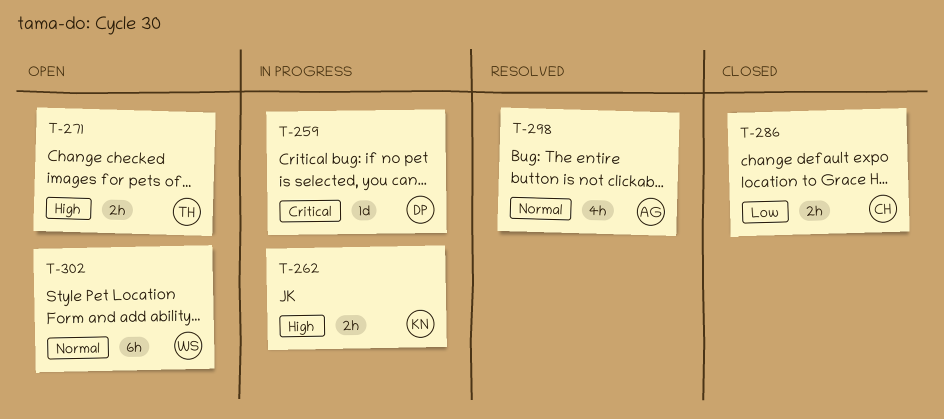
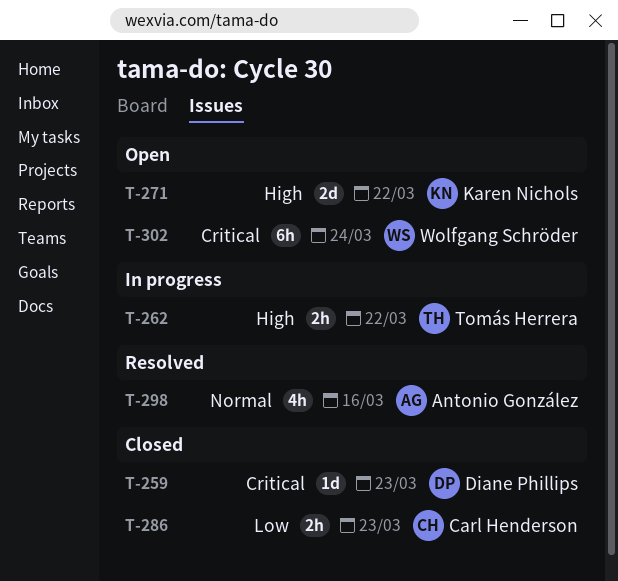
T-259, status: In progress -> Closed
T-262, owner: Karen Nichols -> Tomás Herrera
T-271, owner: Tomás Herrera -> Karen Nichols
T-271, estimate: 2h -> 2d
T-302, priority: Normal -> Critical

